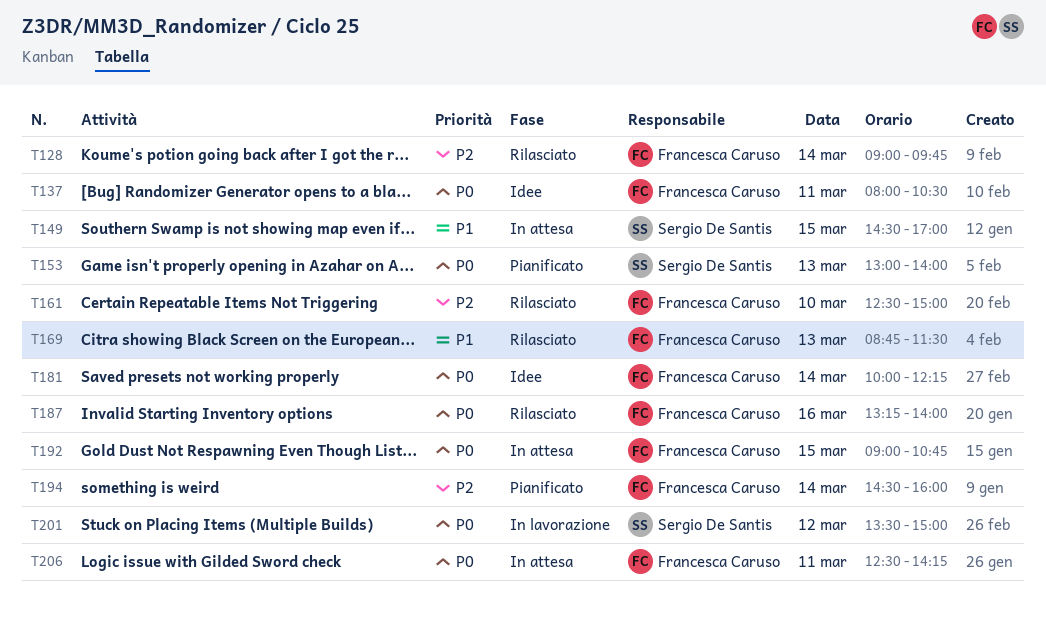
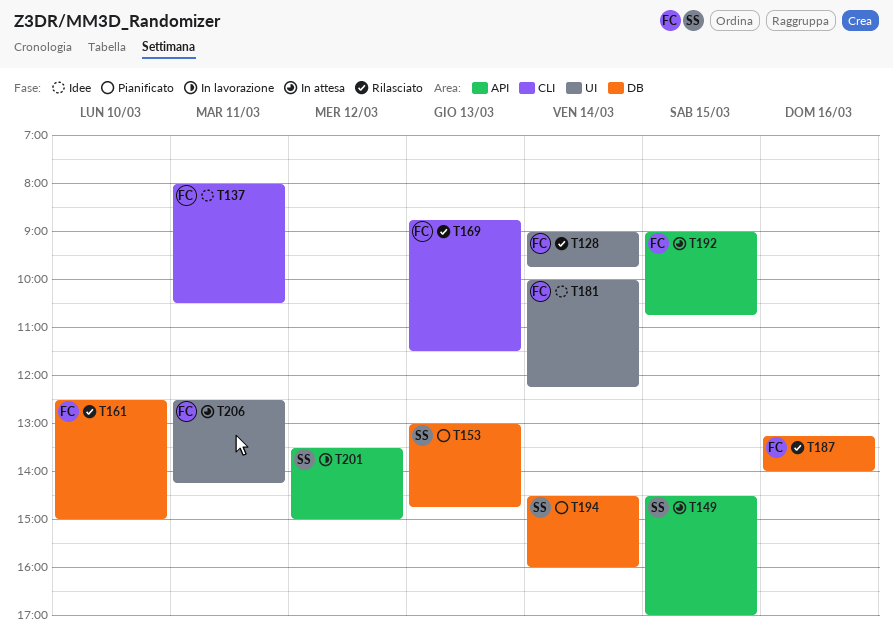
T153, ends: 14:00 -> 14:45
T194, owner: Francesca Caruso -> Sergio De Santis

